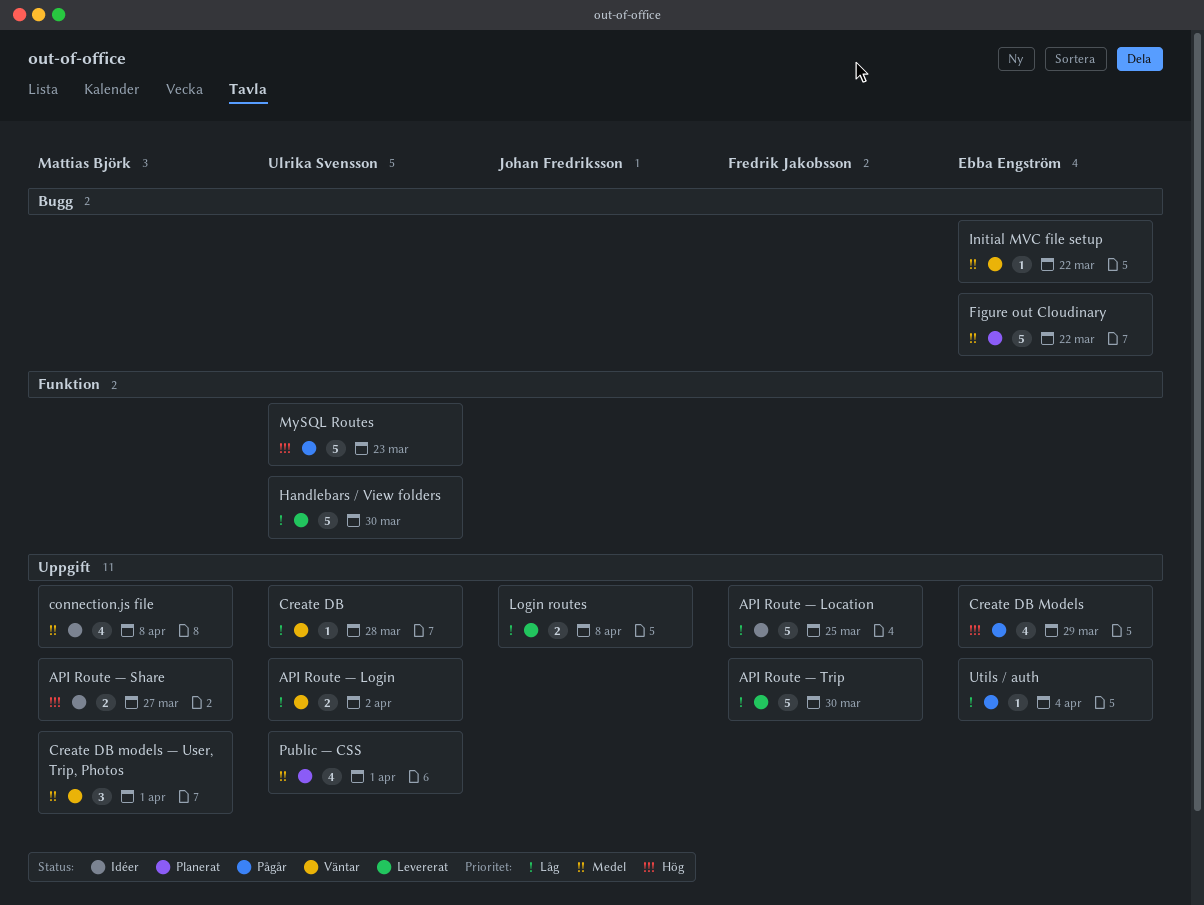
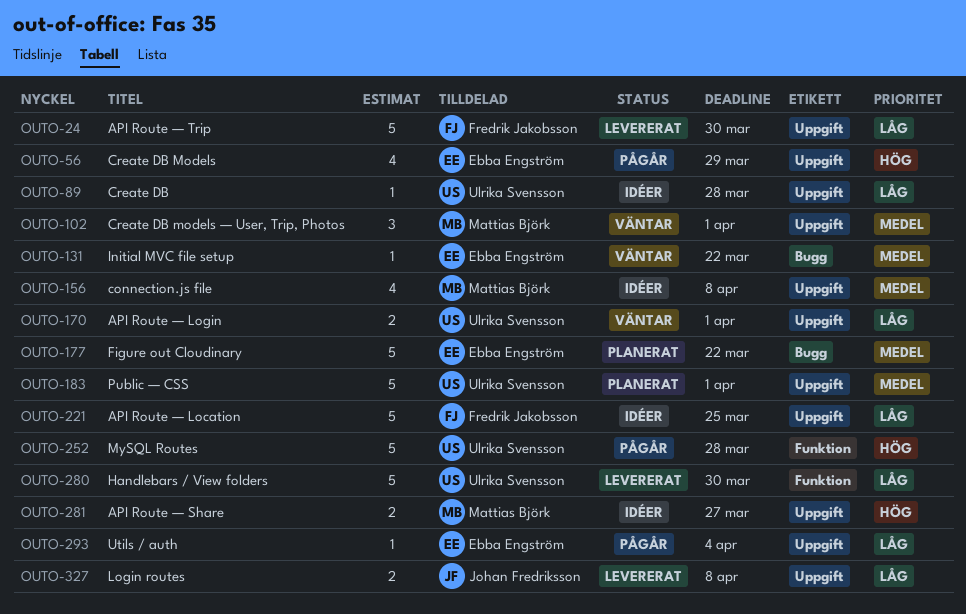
API Route — Login, due: Apr 2 -> Apr 1
Create DB, status: Väntar -> Idéer
MySQL Routes, due: Mar 23 -> Mar 28
Public — CSS, estimate: 4 -> 5

